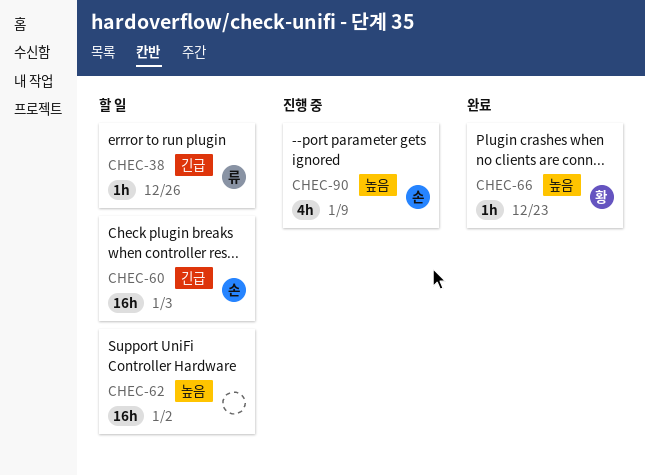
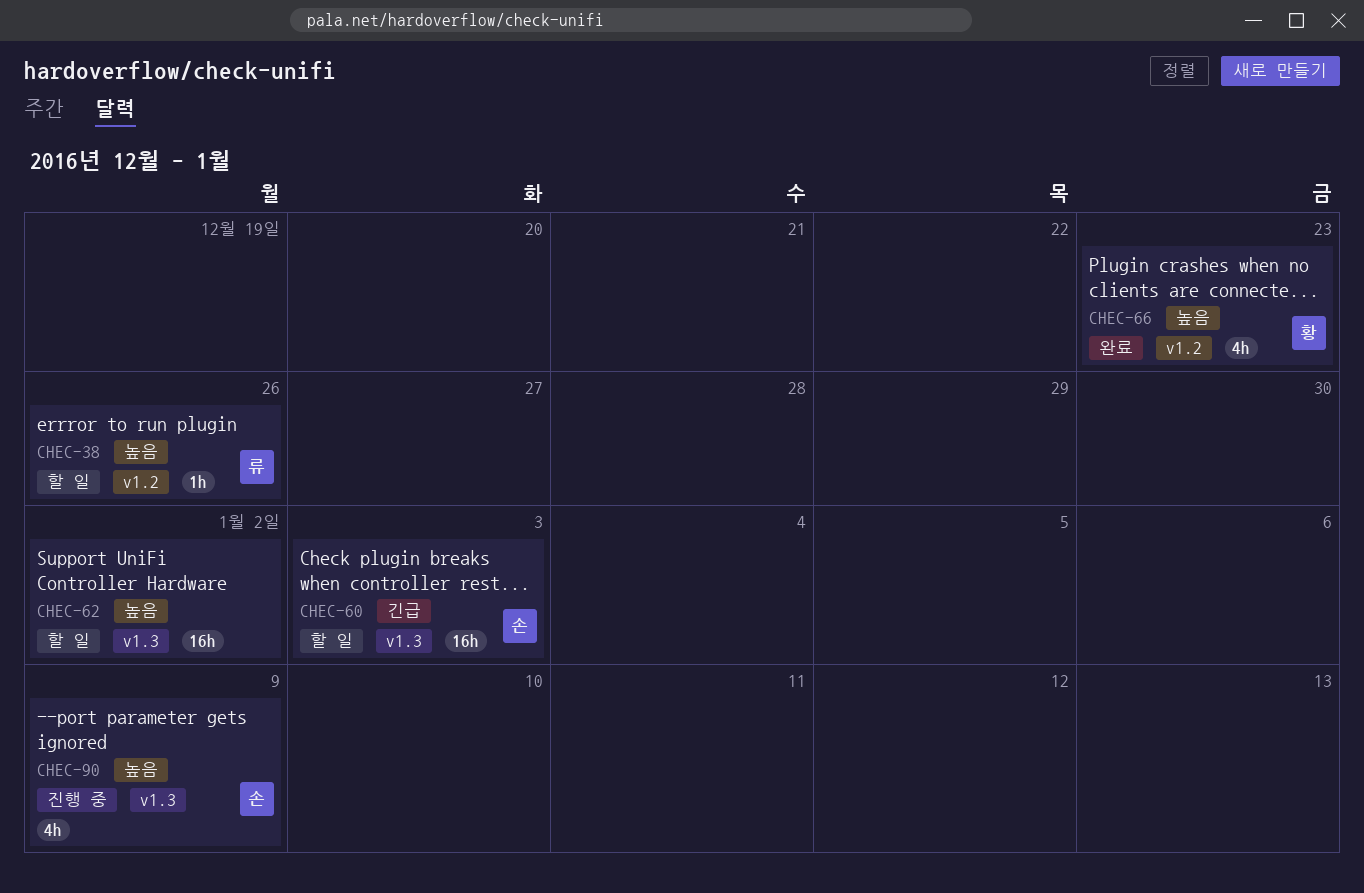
CHEC-38, priority: 긴급 -> 높음
CHEC-66, estimate: 1h -> 4h

